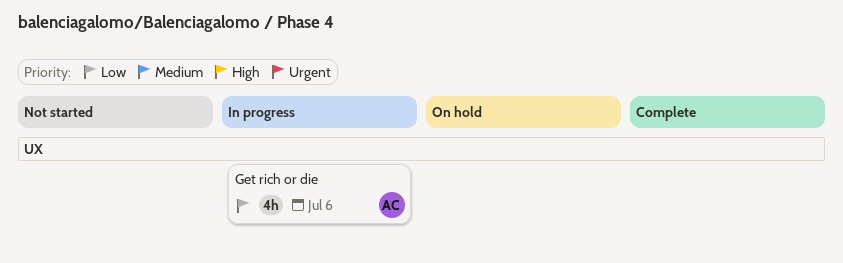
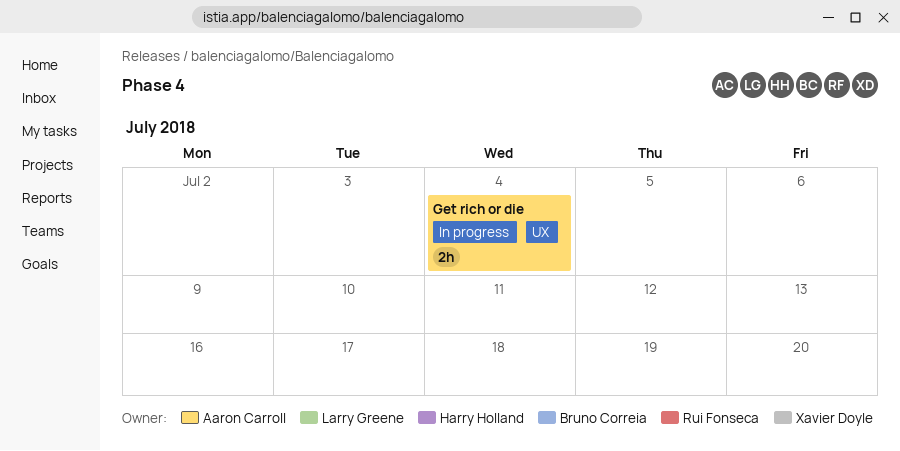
Get rich or die, estimate: 4h -> 2h
Get rich or die, due: Jul 6 -> Jul 4

